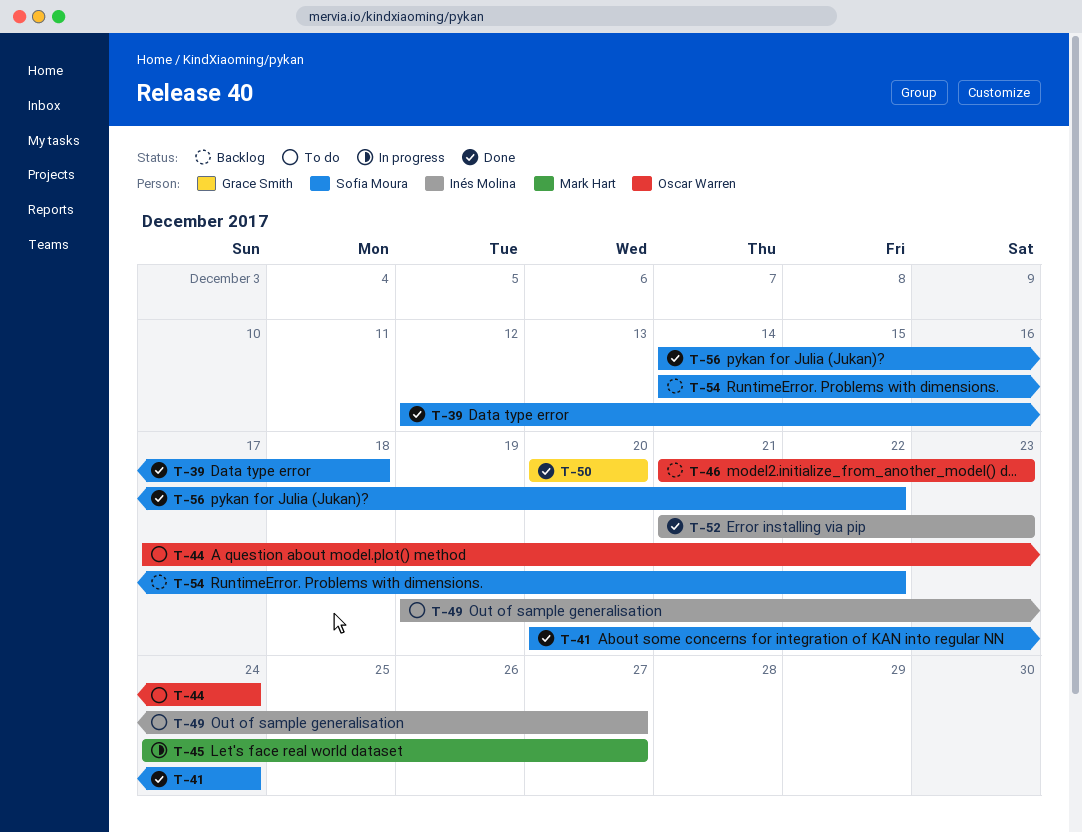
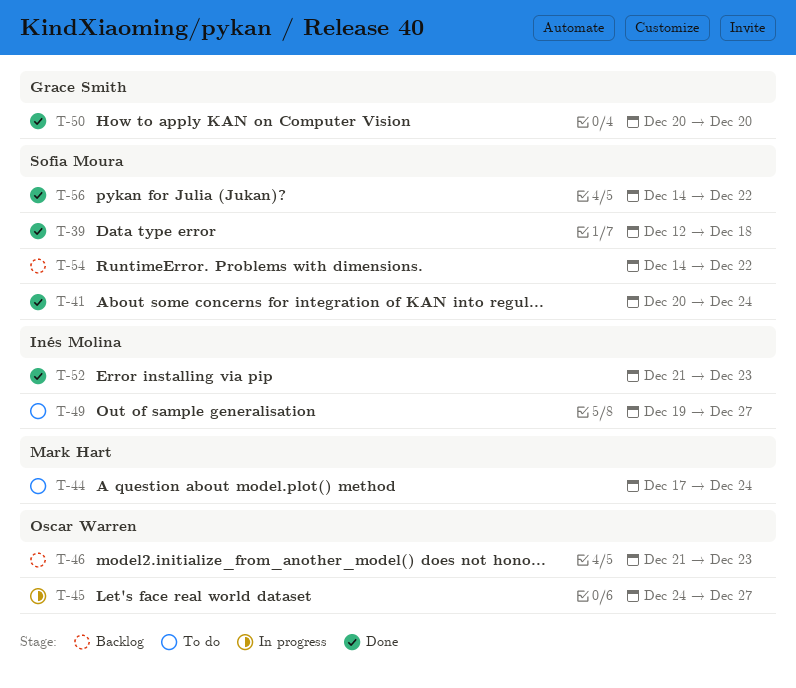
T-44, owner: Oscar Warren -> Mark Hart
T-45, owner: Mark Hart -> Oscar Warren

